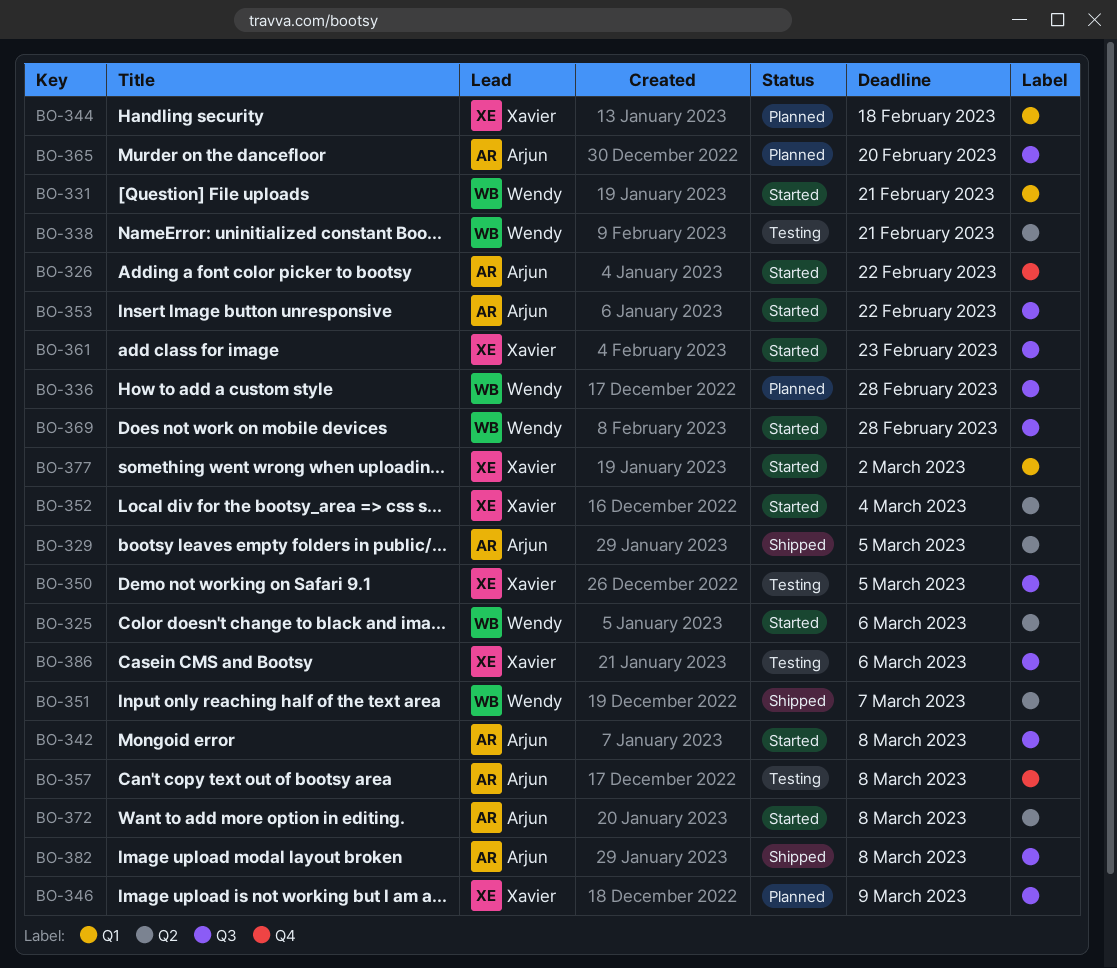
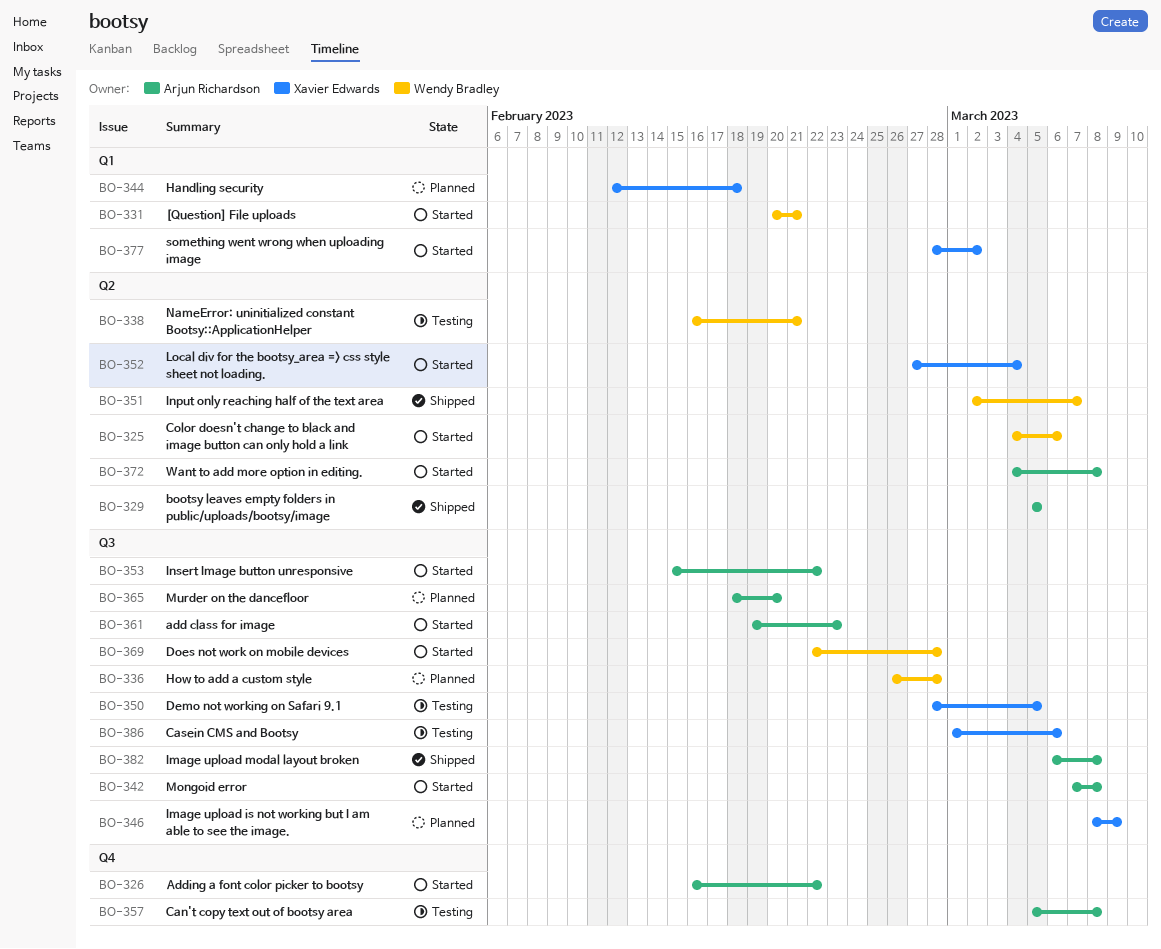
BO-361, owner: Xavier Edwards -> Arjun Richardson

